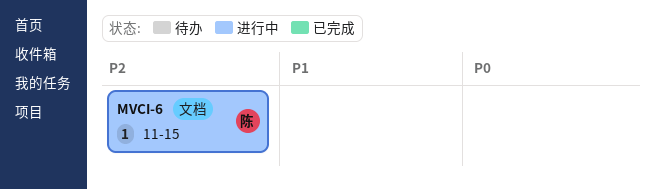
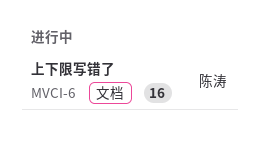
MVCI-6, estimate: 1 -> 16

